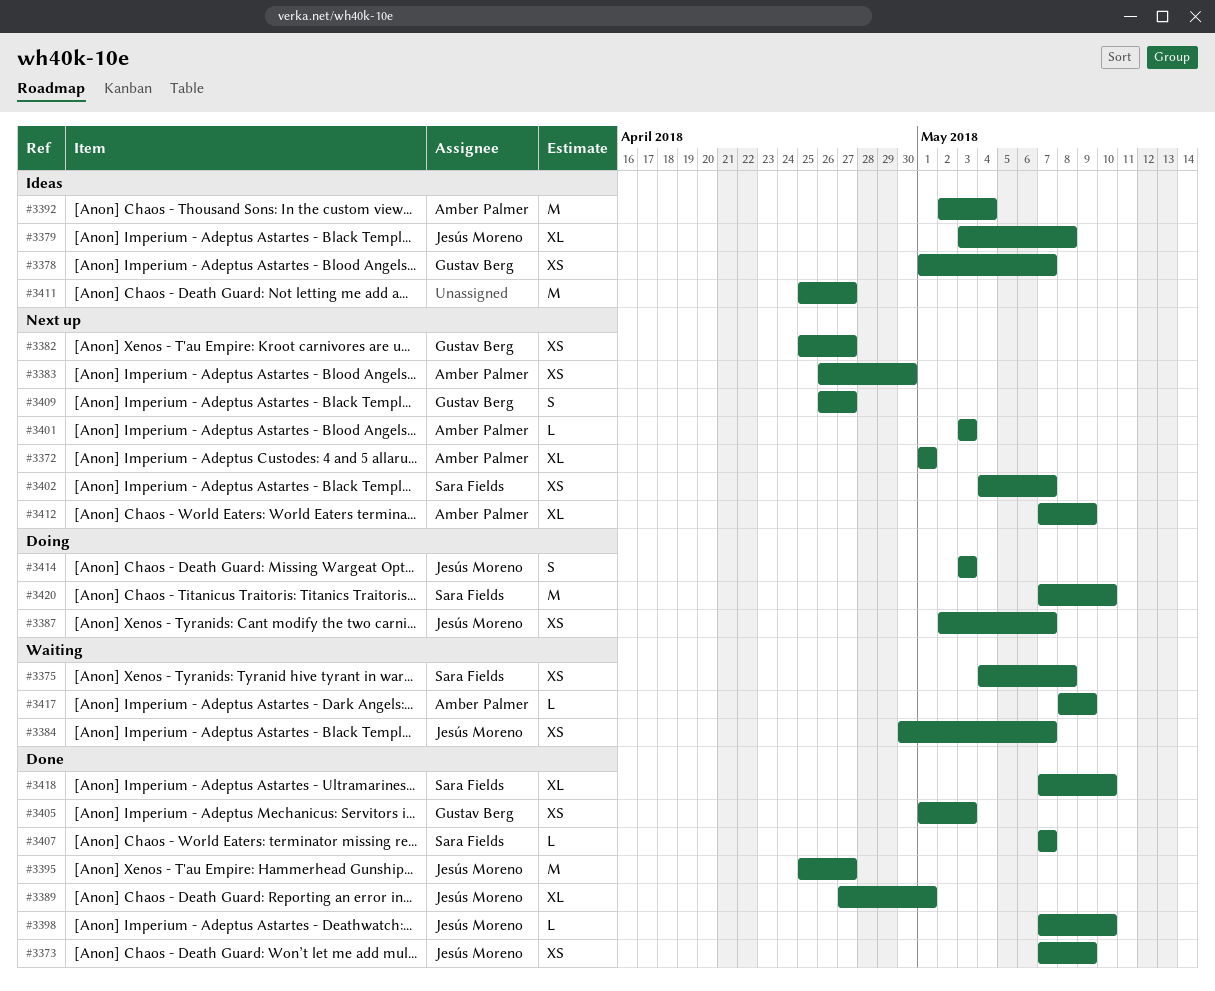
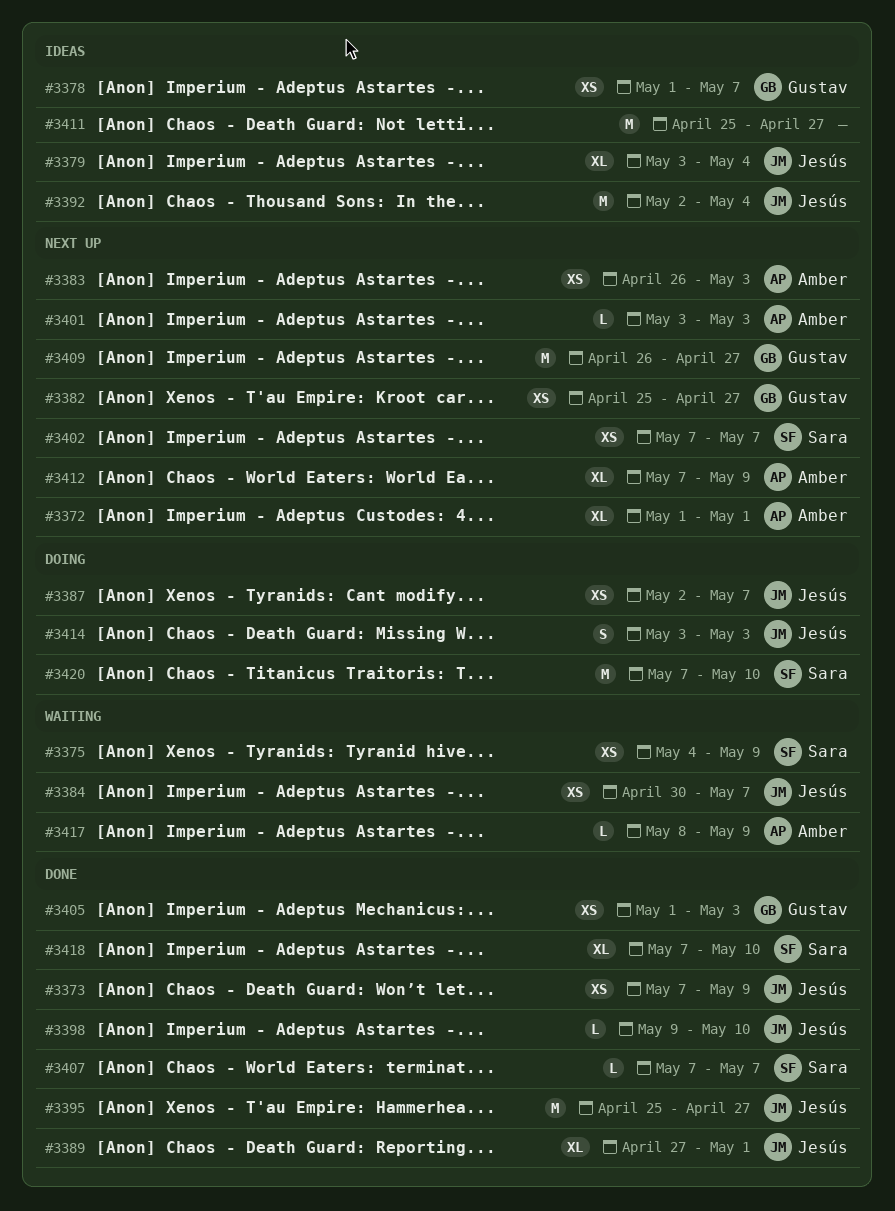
#3375, due: May 8 -> May 9
#3379, due: May 8 -> May 4
#3383, due: Apr 30 -> May 3
#3392, owner: Amber Palmer -> Jesús Moreno
#3398, start: May 7 -> May 9
#3402, start: May 4 -> May 7
#3409, estimate: S -> M

